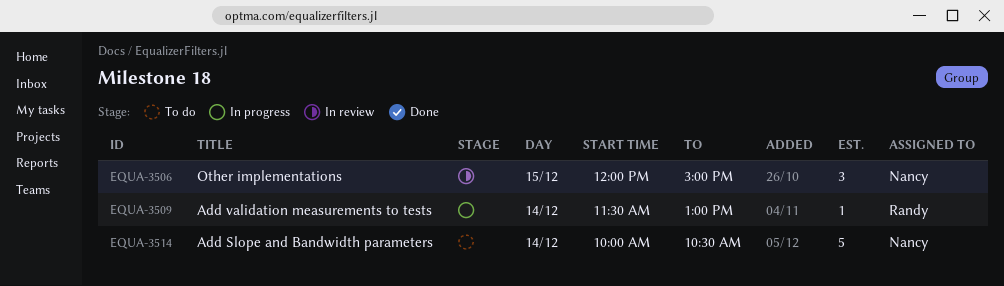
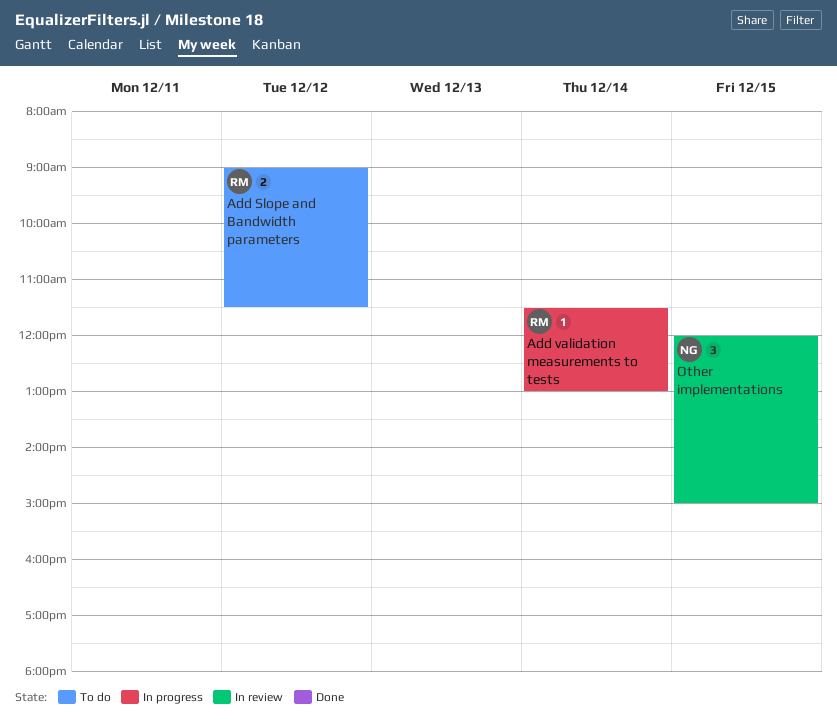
Add Slope and Bandwidth parameters, owner: Nancy -> Randy
Add Slope and Bandwidth parameters, estimate: 5 -> 2
Add Slope and Bandwidth parameters, day: Dec 14 -> Dec 12
Add Slope and Bandwidth parameters, begins: 10:00 -> 09:00
Add Slope and Bandwidth parameters, ends: 10:30 -> 11:30

